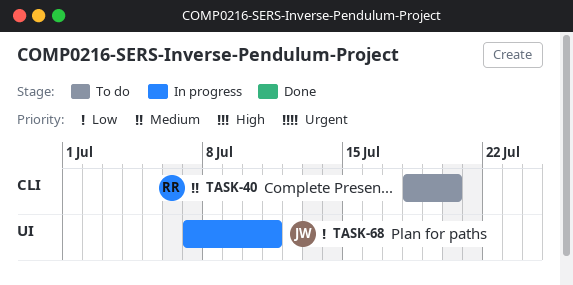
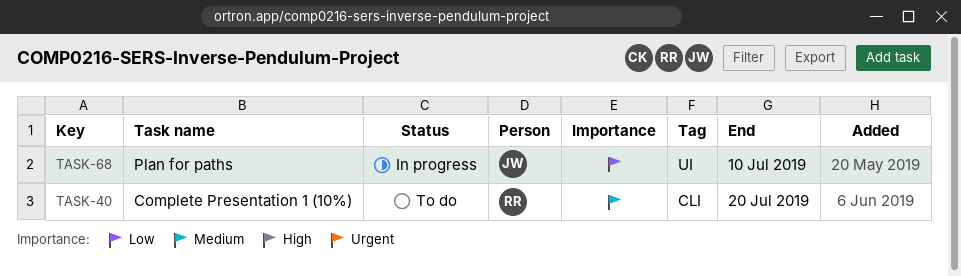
TASK-68, due: Jul 11 -> Jul 10

